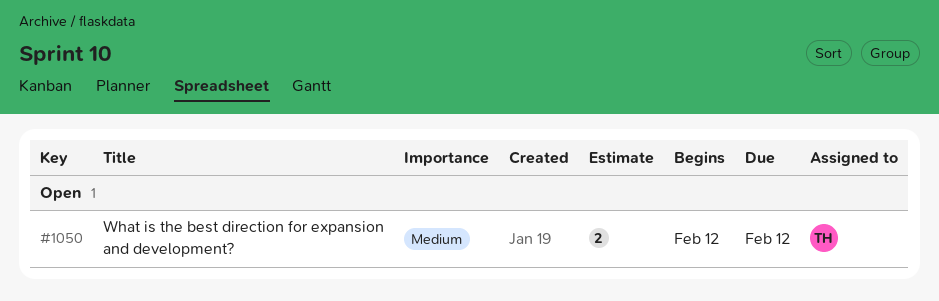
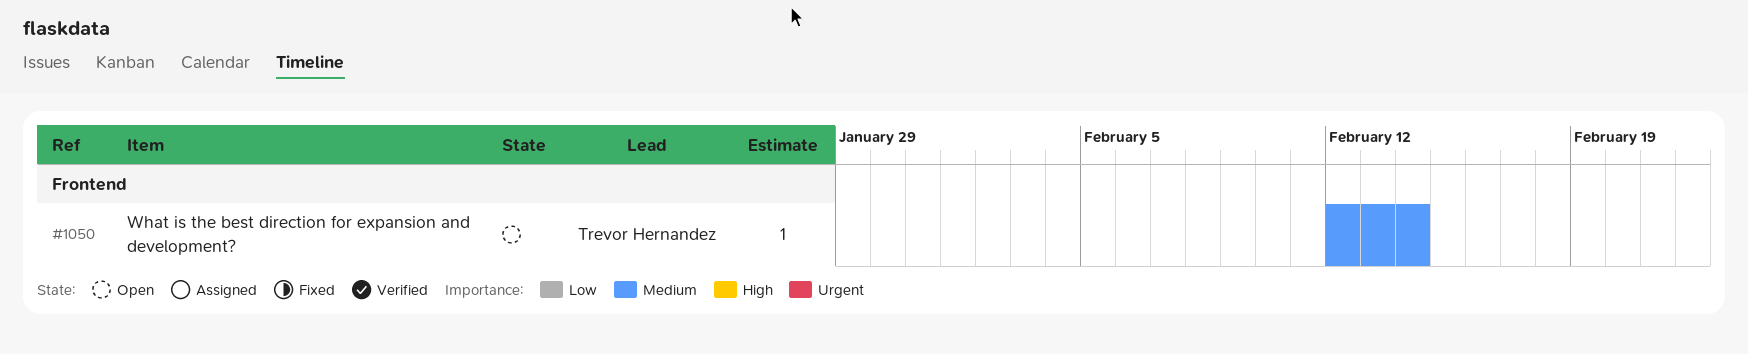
#1050, estimate: 2 -> 1
#1050, due: Feb 12 -> Feb 14

